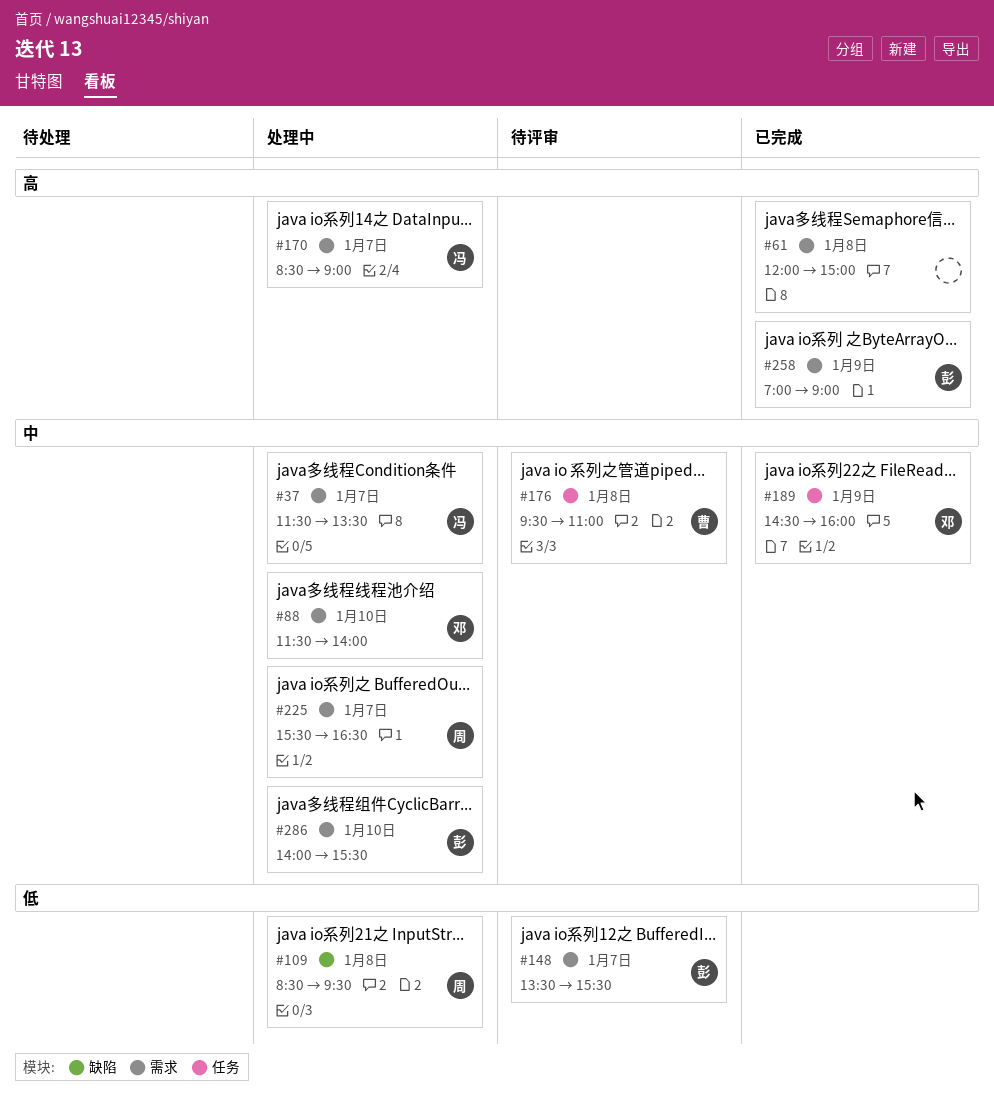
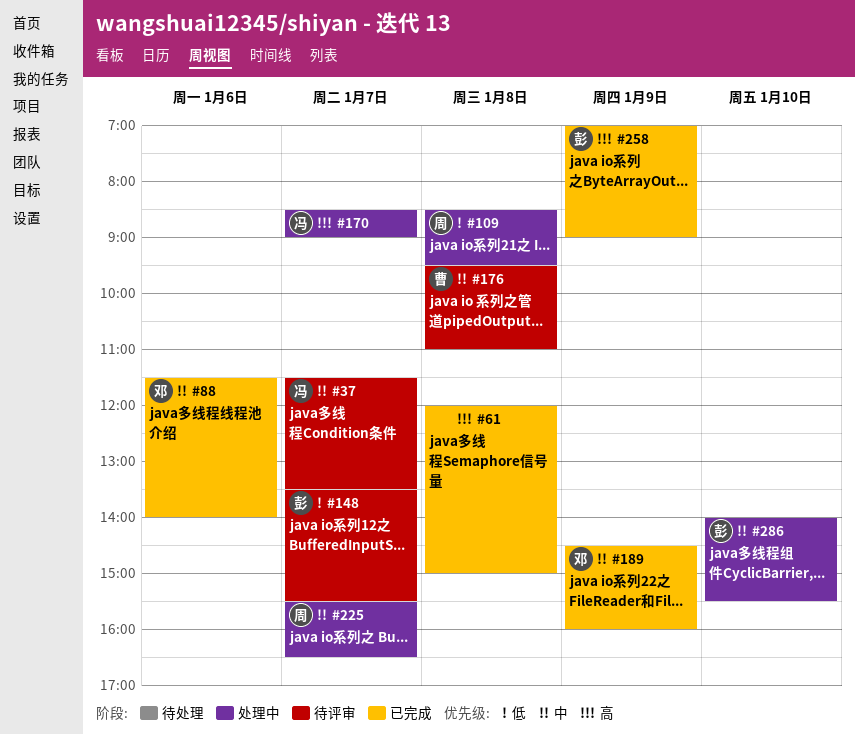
#37, status: 处理中 -> 待评审
#88, status: 处理中 -> 已完成
#88, day: Jan 10 -> Jan 6

